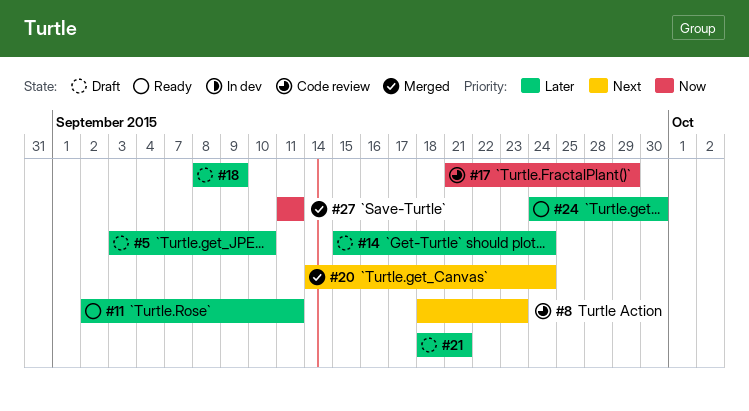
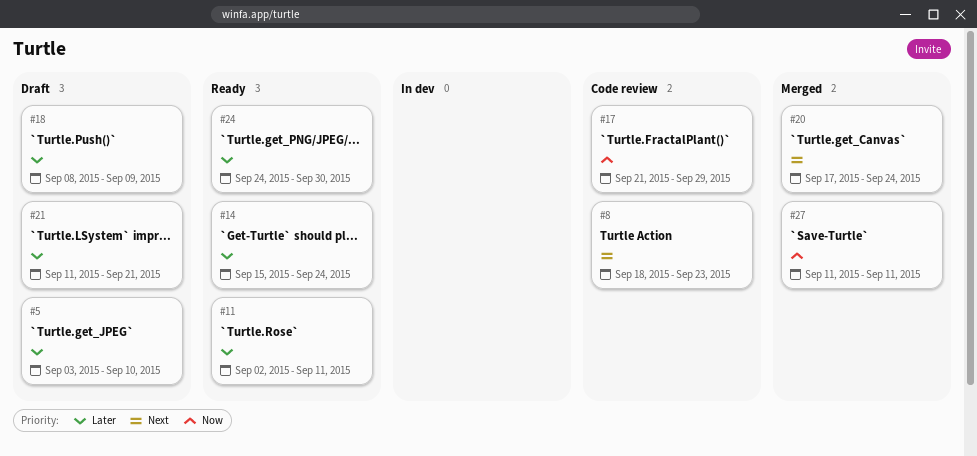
#14, status: Draft -> Ready
#20, start: Sep 14 -> Sep 17
#21, start: Sep 18 -> Sep 11

